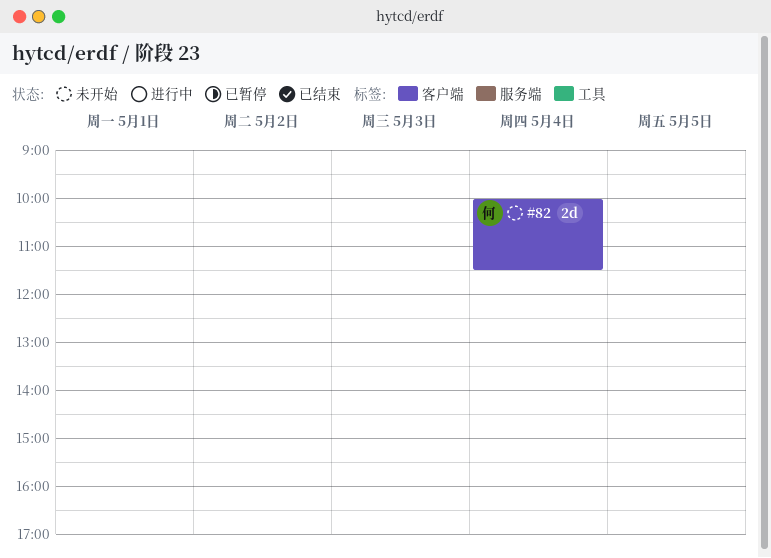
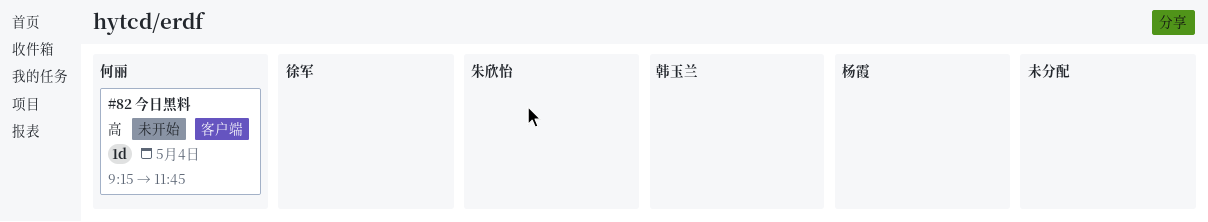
#82, estimate: 2d -> 1d
#82, begins: 10:00 -> 09:15
#82, ends: 11:30 -> 11:45

